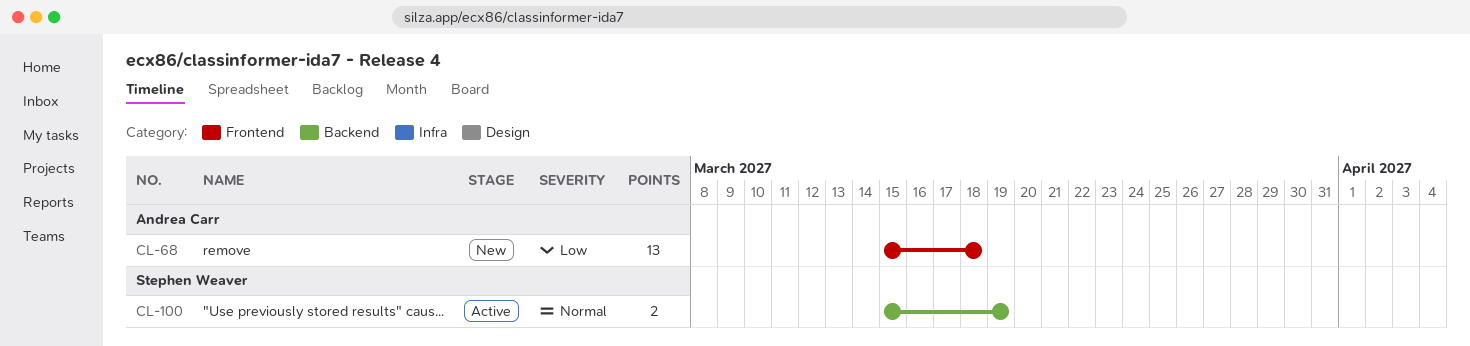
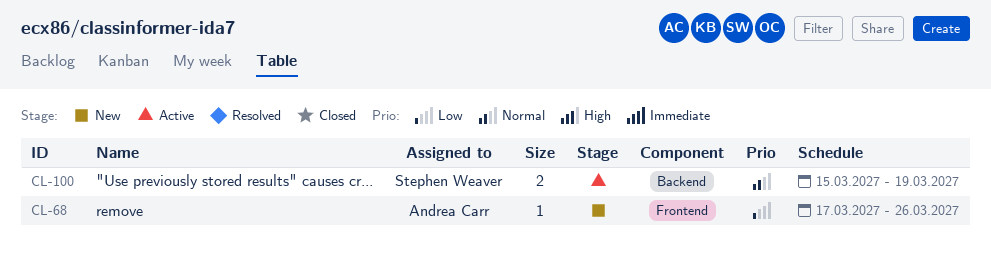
CL-68, estimate: 13 -> 1
CL-68, start: Mar 15 -> Mar 17
CL-68, due: Mar 18 -> Mar 26

